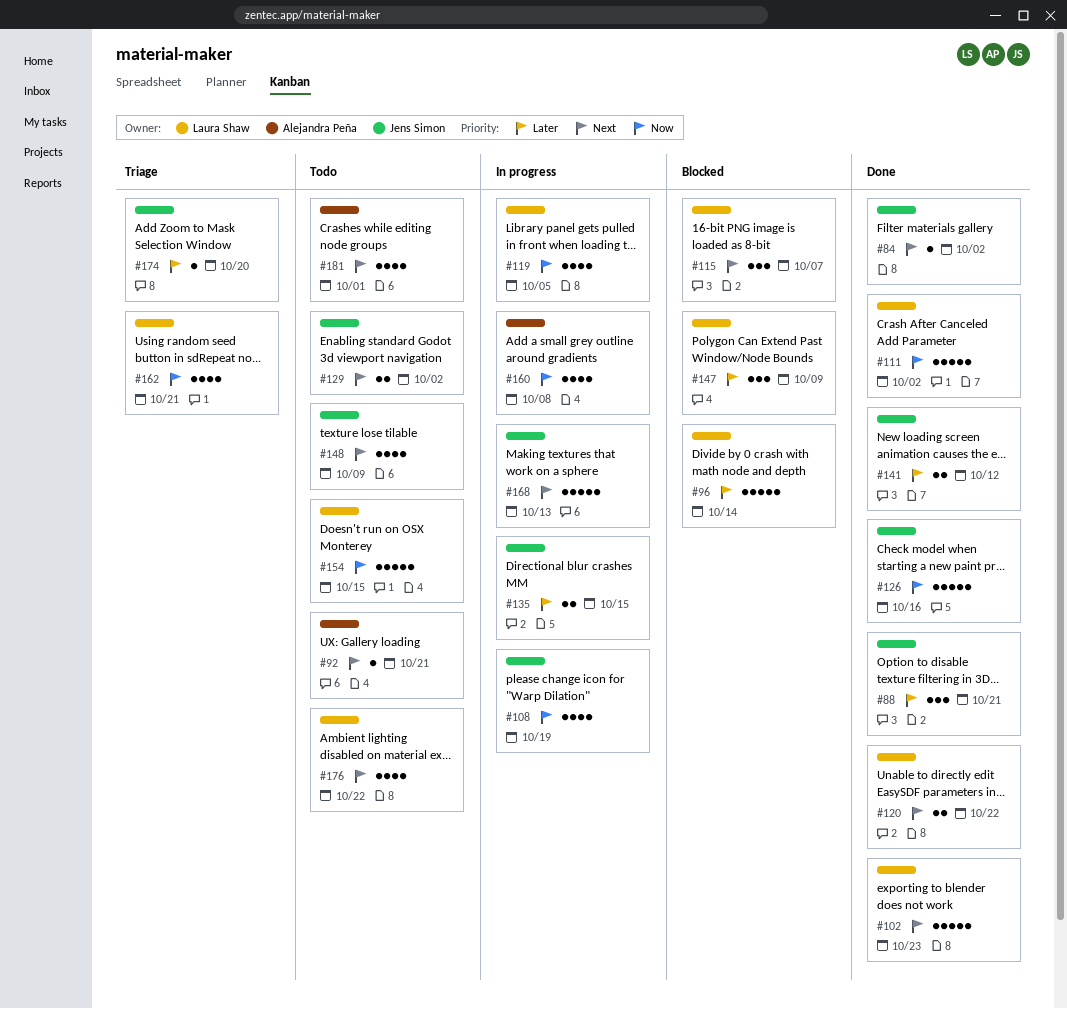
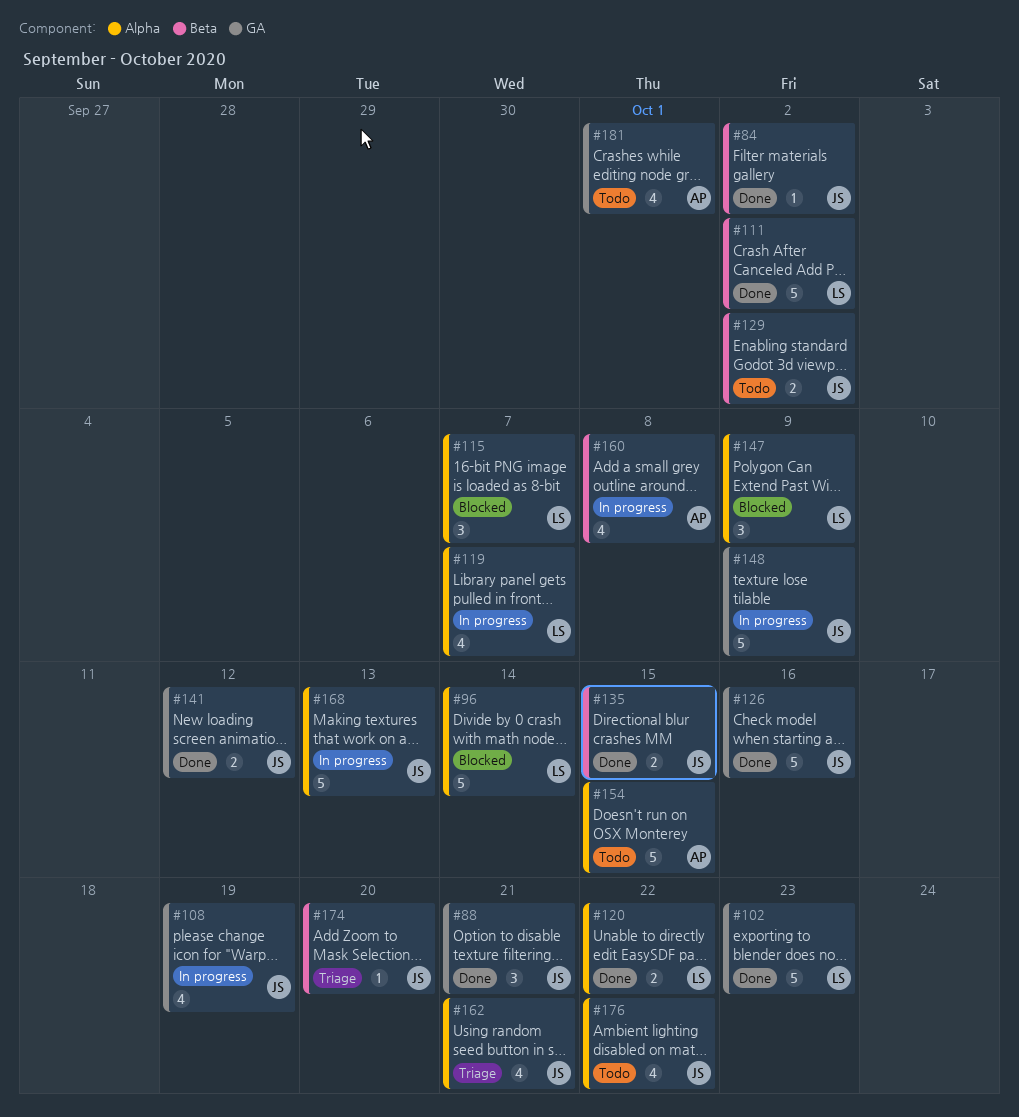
#92: present -> none
#119, due: Oct 5 -> Oct 7
#135, status: In progress -> Done
#148, status: Todo -> In progress
#148, estimate: 4 -> 5
#154, owner: Laura Shaw -> Alejandra Peña
#162, owner: Laura Shaw -> Jens Simon
#176, owner: Laura Shaw -> Jens Simon

